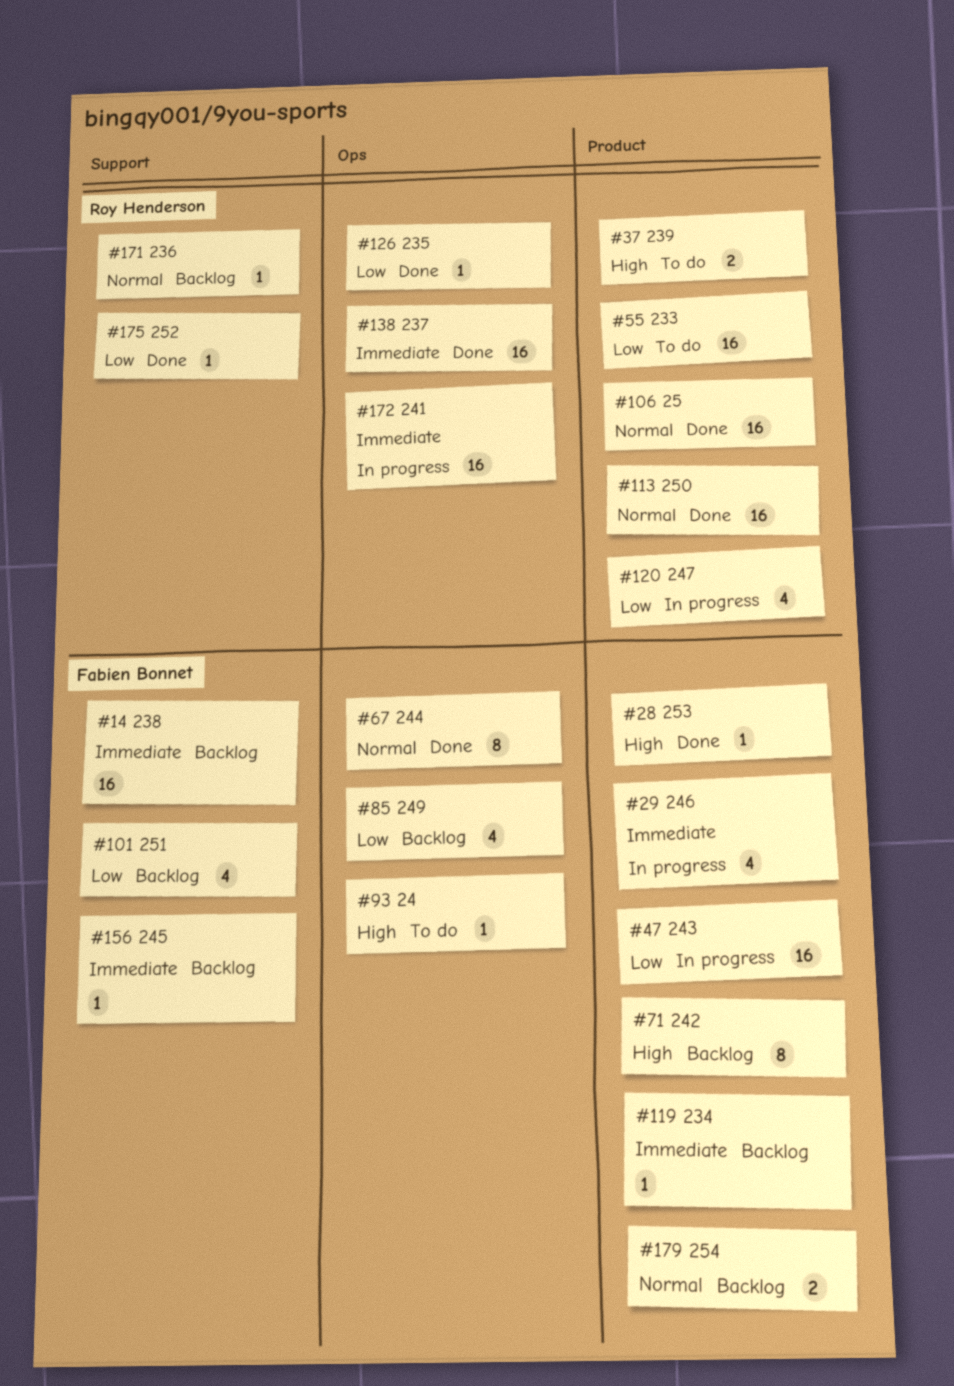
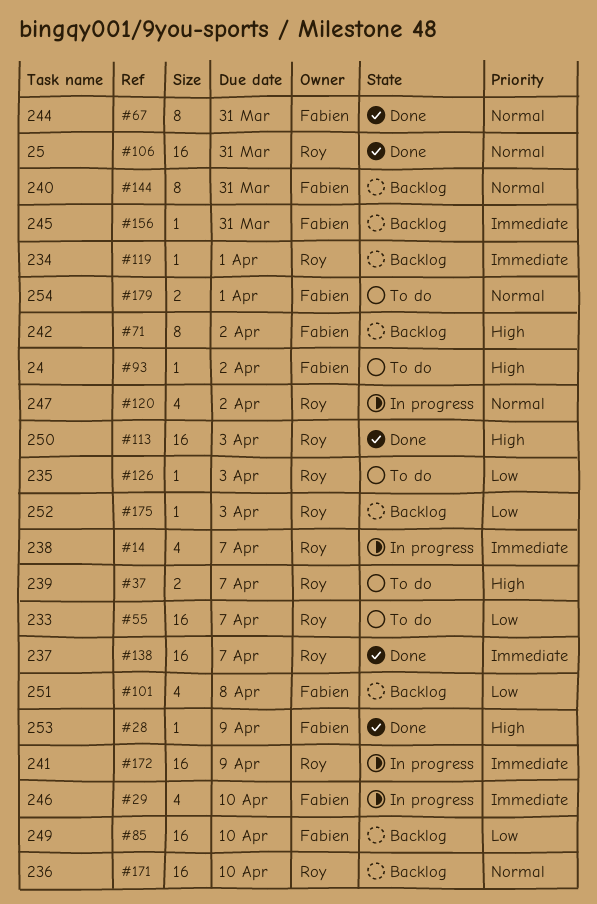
#14, status: Backlog -> In progress
#14, owner: Fabien Bonnet -> Roy Henderson
#14, estimate: 16 -> 4
#47: present -> none
#85, estimate: 4 -> 16
#113, priority: Normal -> High
#119, owner: Fabien Bonnet -> Roy Henderson
#120, priority: Low -> Normal
#126, status: Done -> To do
#144: none -> present
#171, estimate: 1 -> 16
#175, status: Done -> Backlog
#179, status: Backlog -> To do

